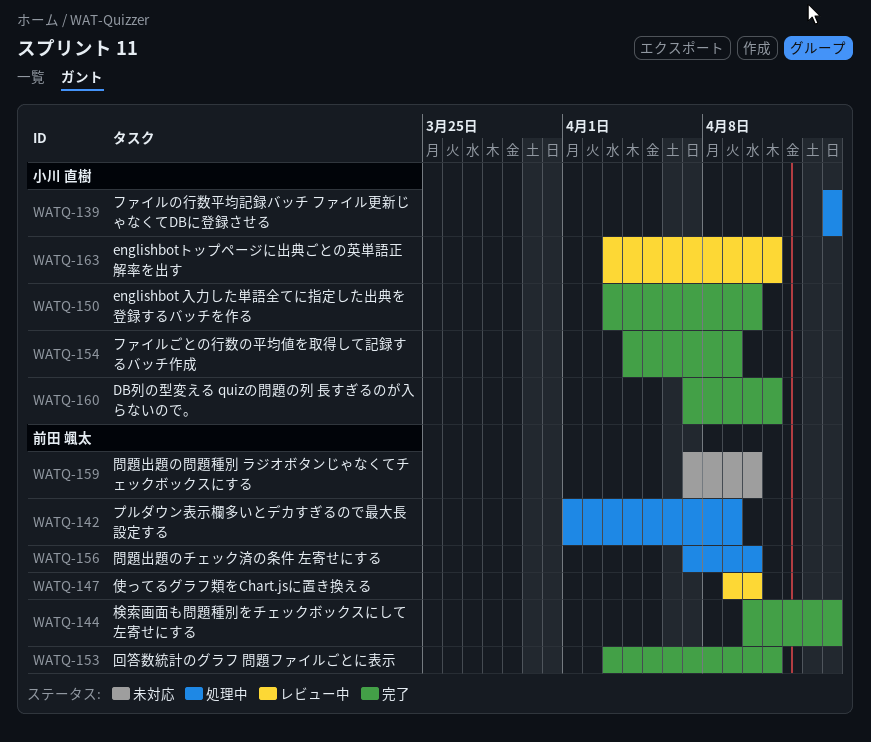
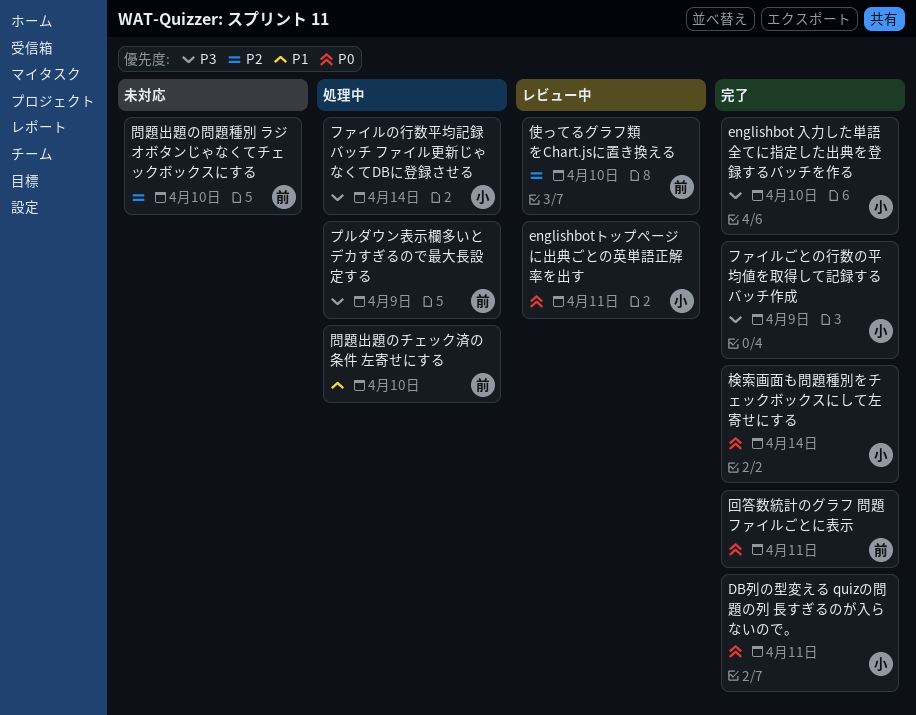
検索画面も問題種別をチェックボックスにして左寄せにする, owner: 前田 颯太 -> 小川 直樹

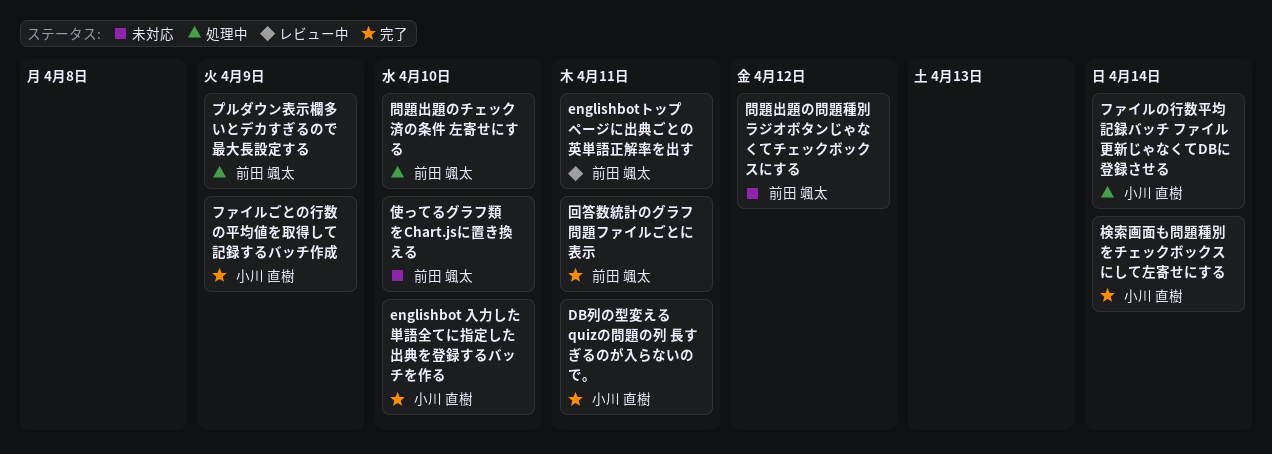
englishbotトップページに出典ごとの英単語正解率を出す, owner: 小川 直樹 -> 前田 颯太
使ってるグラフ類をChart.jsに置き換える, status: レビュー中 -> 未対応
問題出題の問題種別 ラジオボタンじゃなくてチェックボックスにする, due: Apr 10 -> Apr 12

